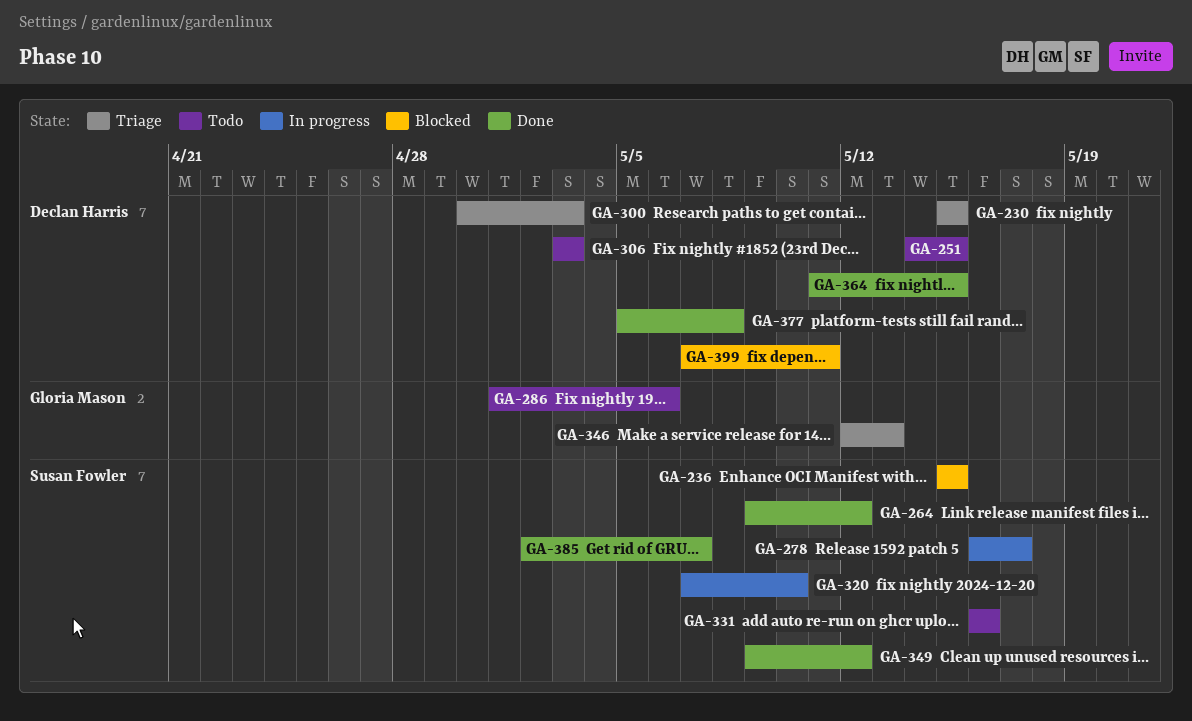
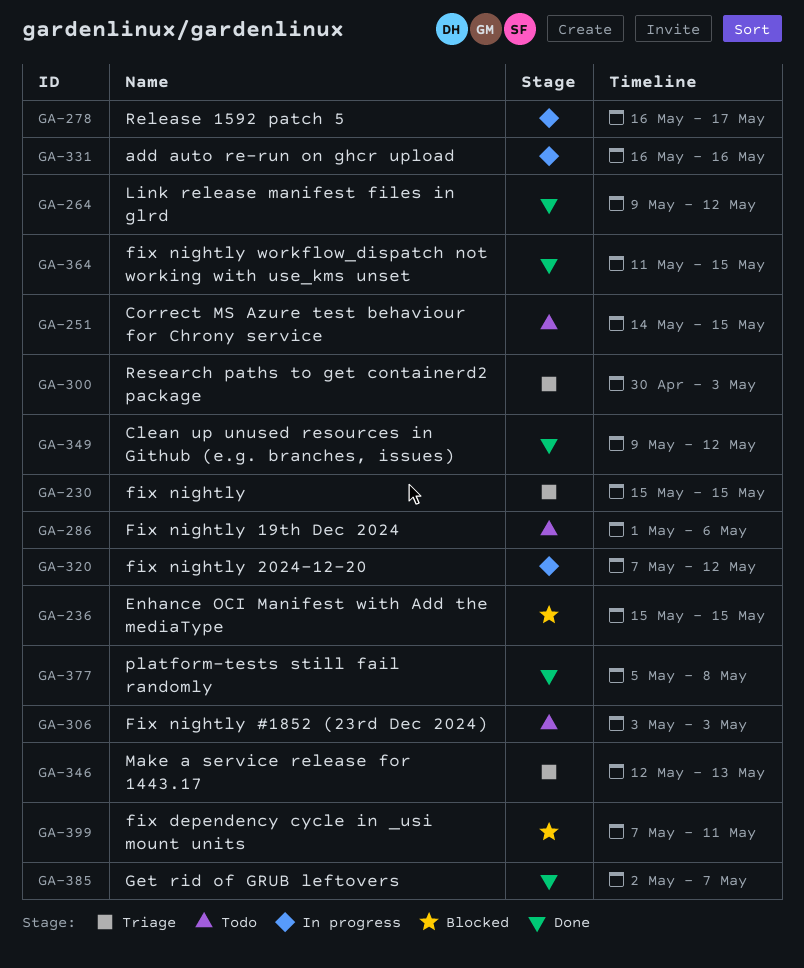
GA-320, due: May 10 -> May 12
GA-331, status: Todo -> In progress

